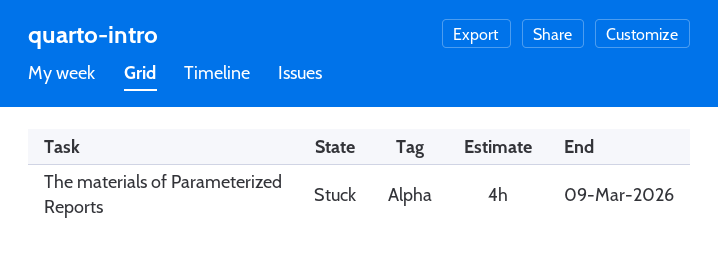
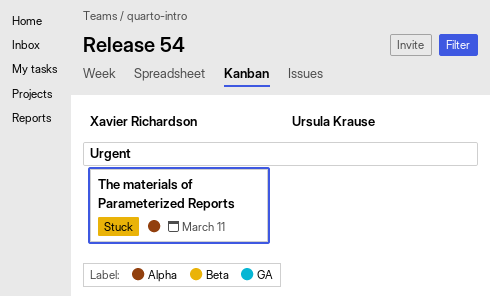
The materials of Parameterized Reports, due: Mar 9 -> Mar 11

